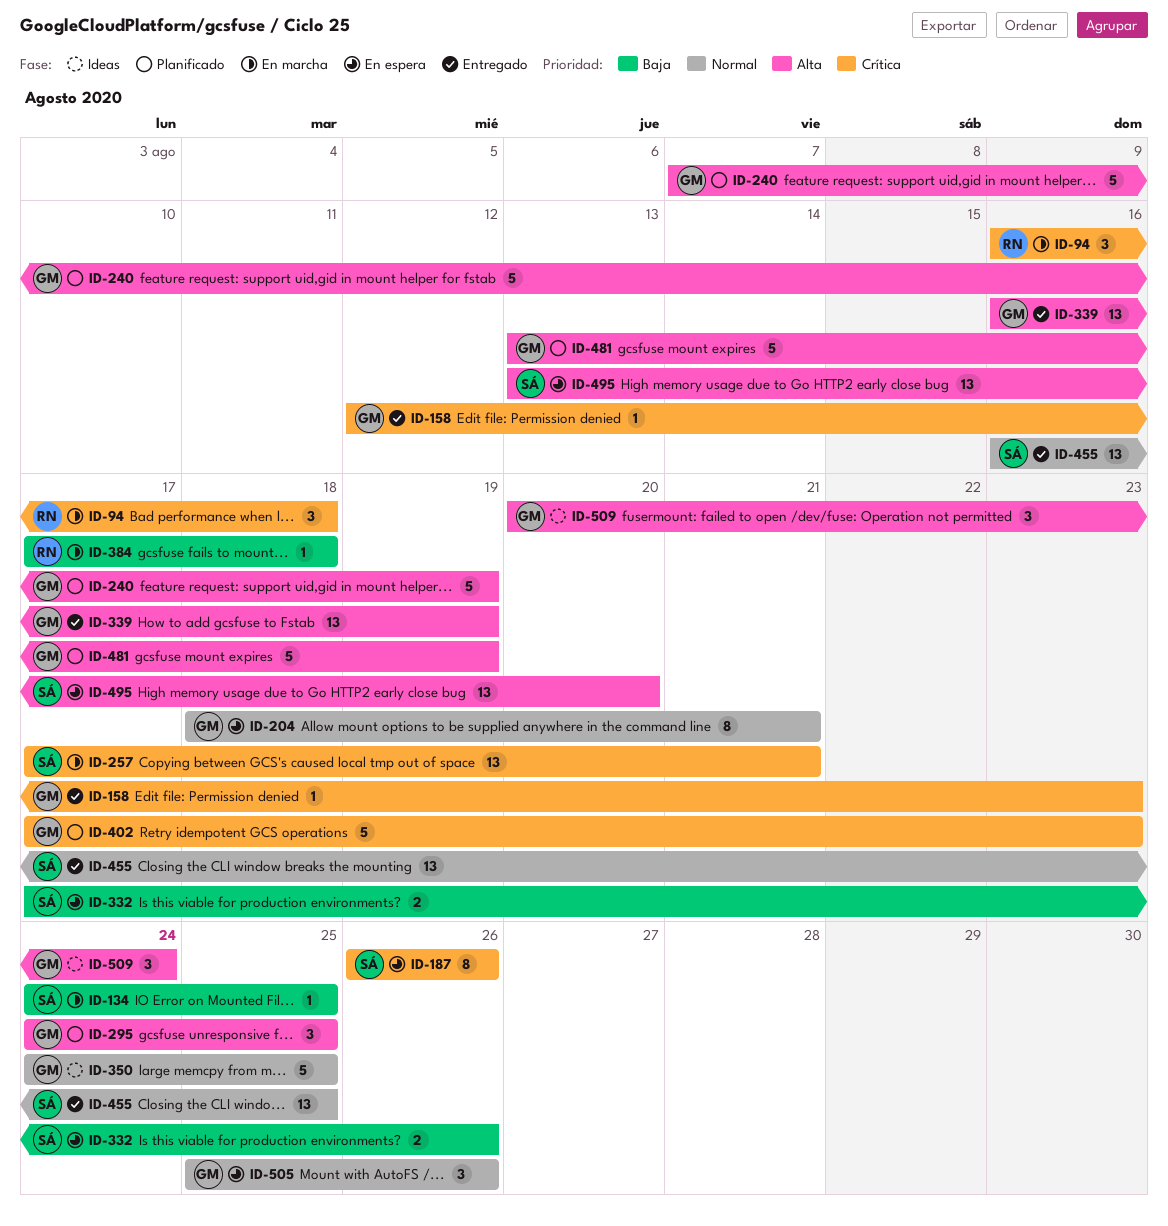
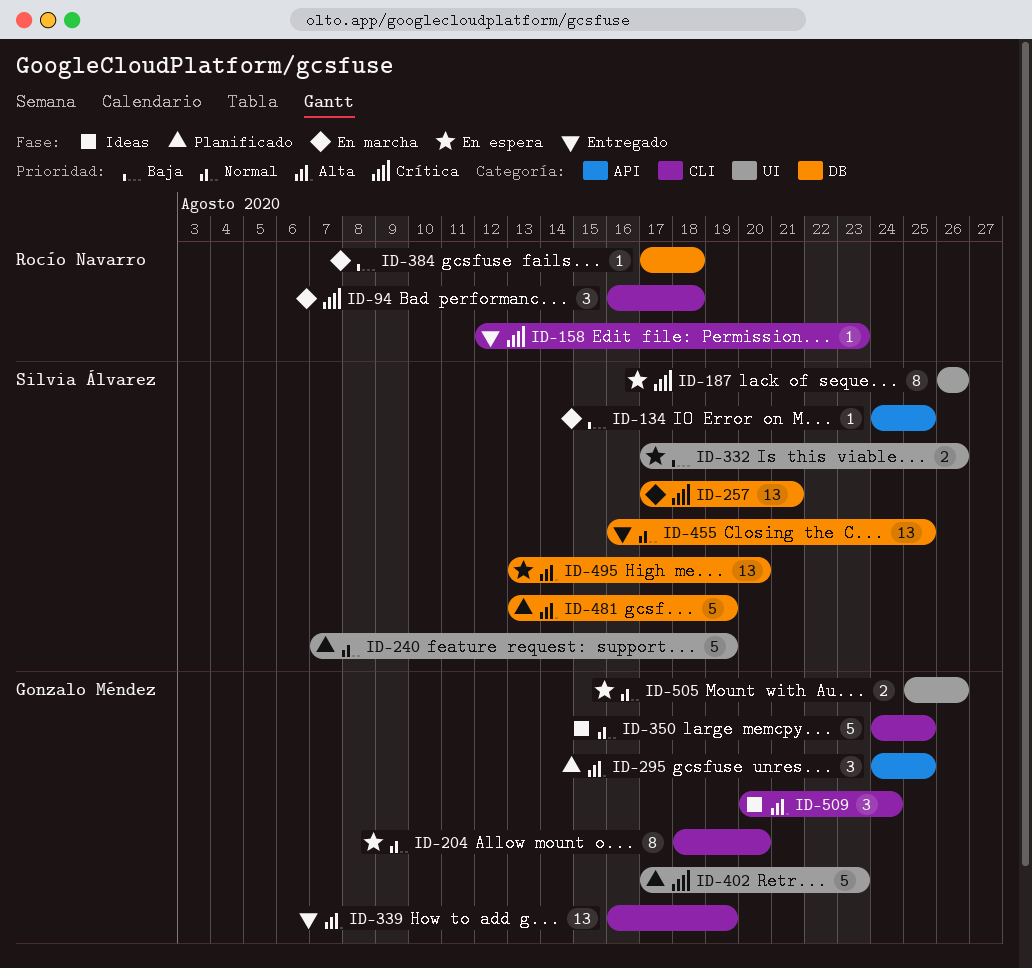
ID-158, owner: Gonzalo Méndez -> Rocío Navarro
ID-204, due: Aug 21 -> Aug 20
ID-240, owner: Gonzalo Méndez -> Silvia Álvarez
ID-240, priority: Alta -> Normal
ID-481, owner: Gonzalo Méndez -> Silvia Álvarez
ID-505, estimate: 3 -> 2

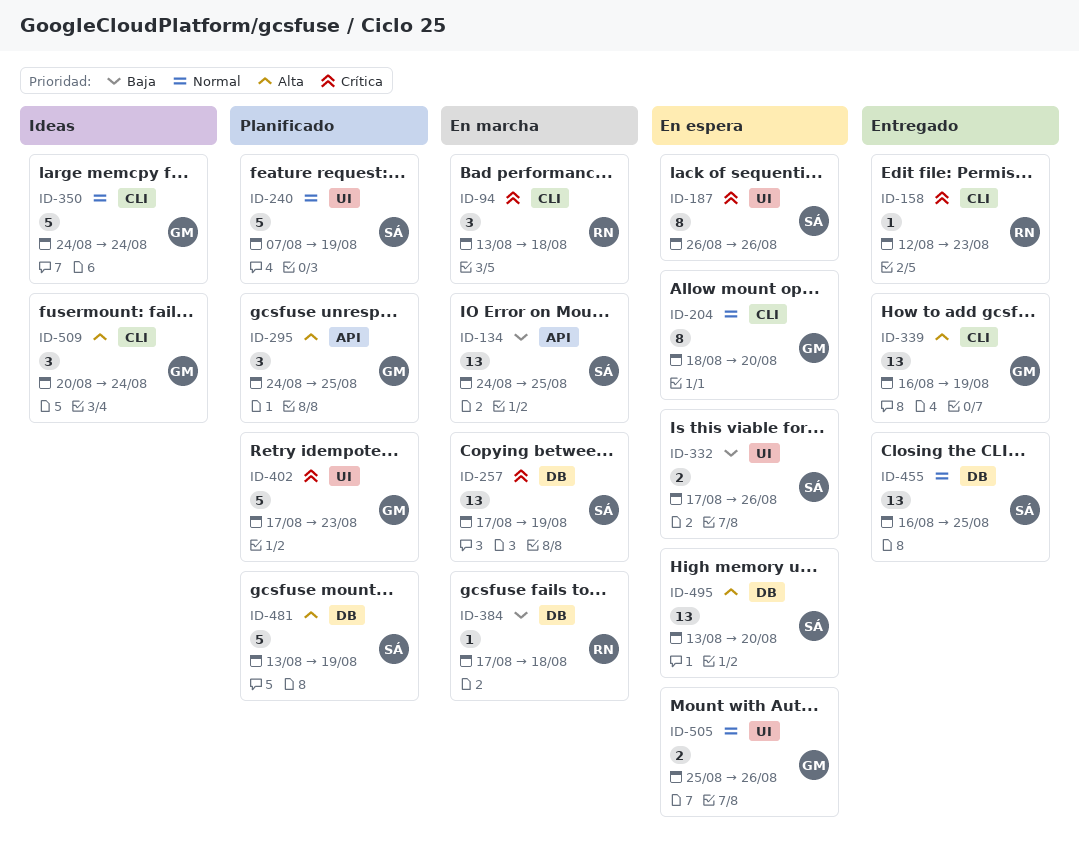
ID-94, start: Aug 16 -> Aug 13
ID-134, estimate: 1 -> 13
ID-257, due: Aug 21 -> Aug 19
ID-350, due: Aug 25 -> Aug 24

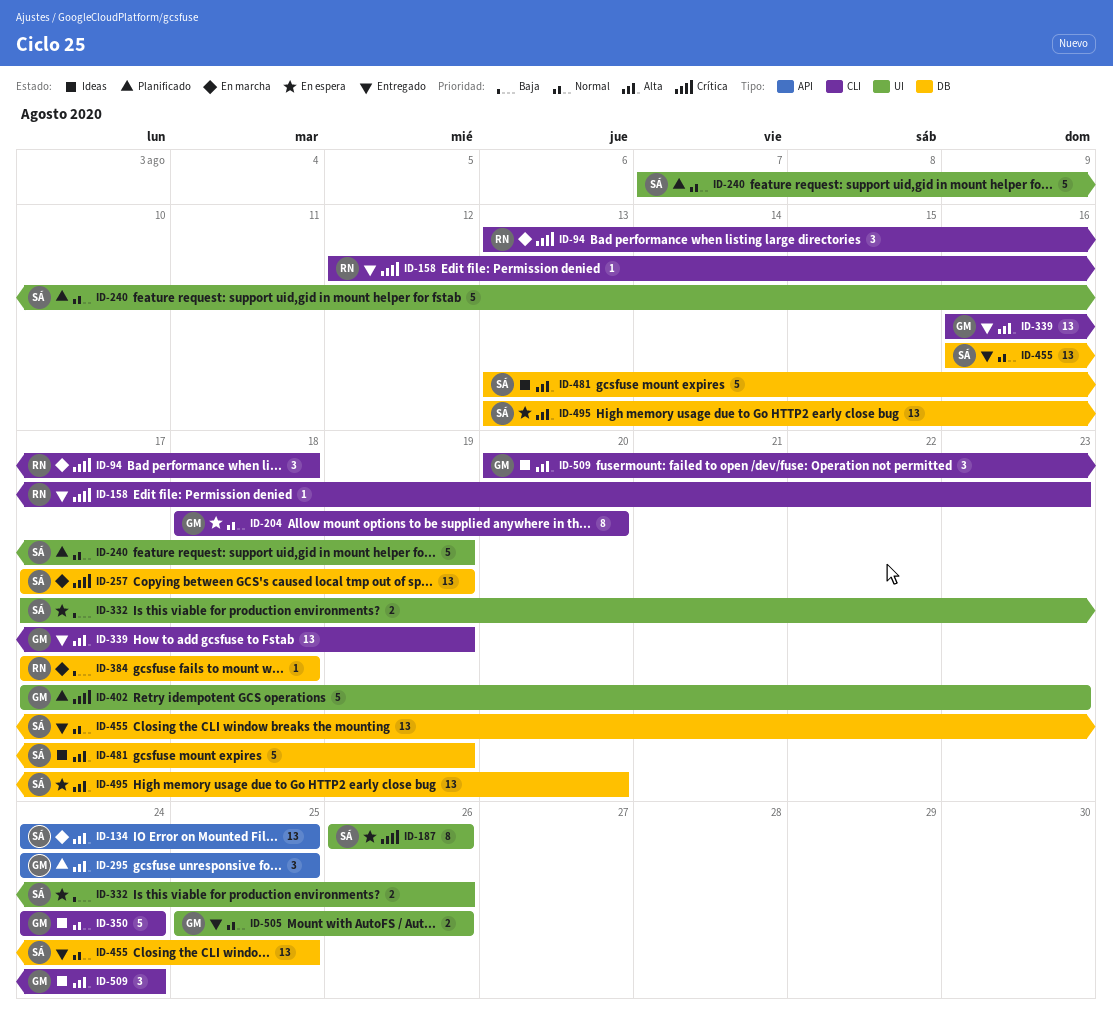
ID-134, priority: Baja -> Alta
ID-481, status: Planificado -> Ideas
ID-505, status: En espera -> Entregado

